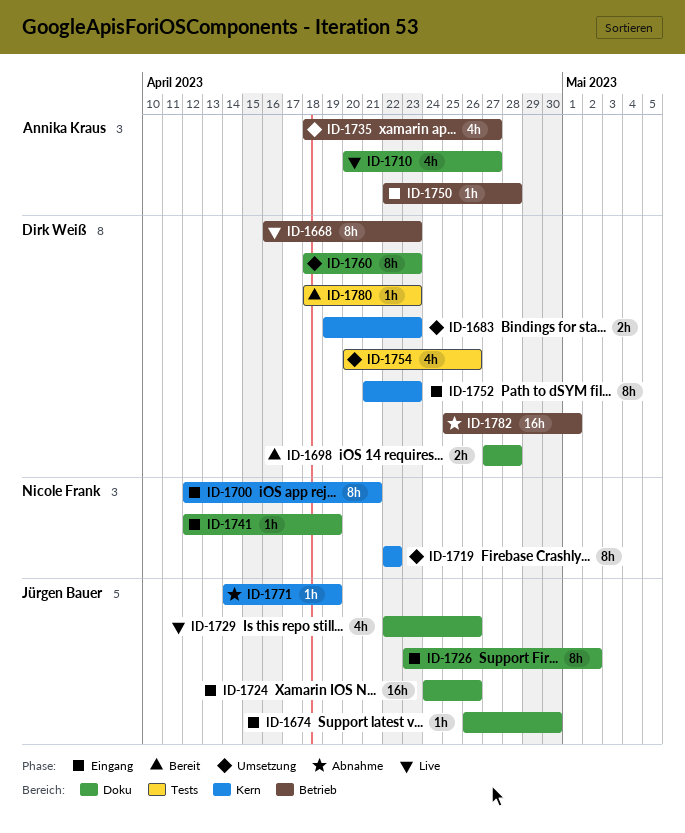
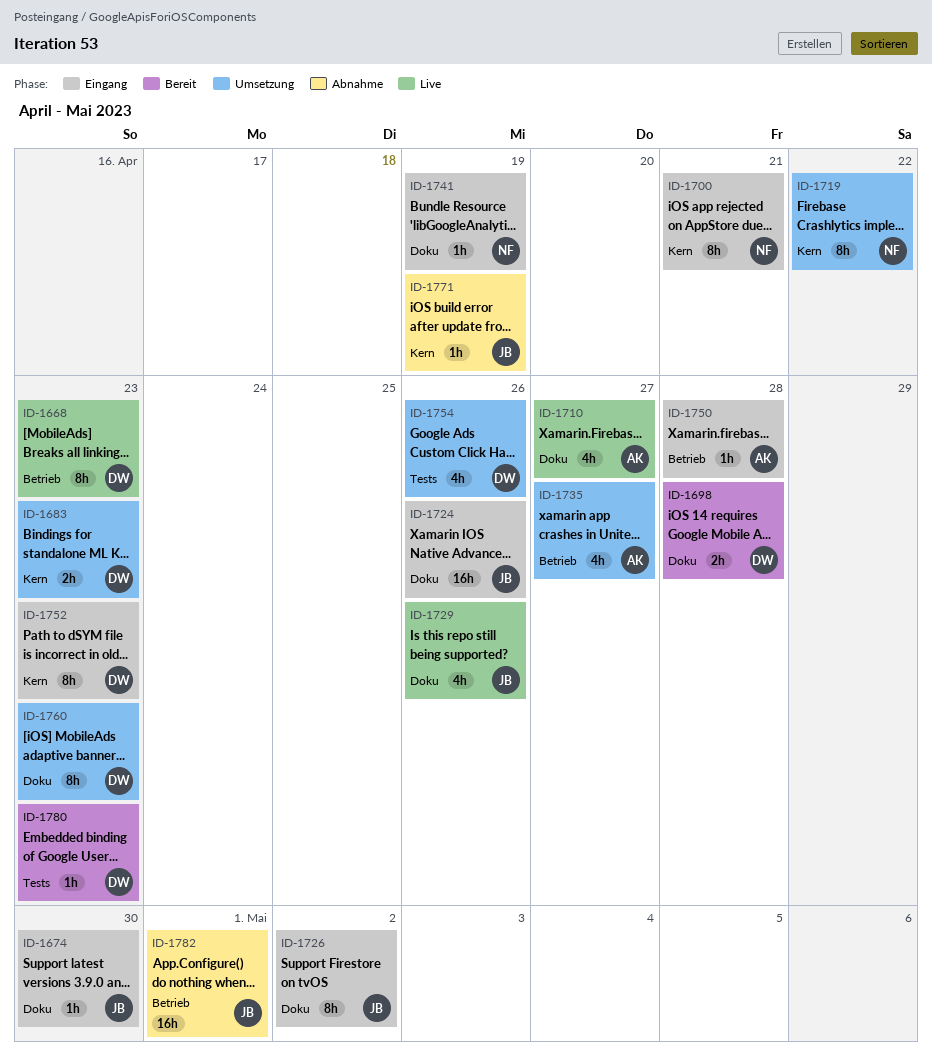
ID-1782, owner: Dirk Weiß -> Jürgen Bauer

